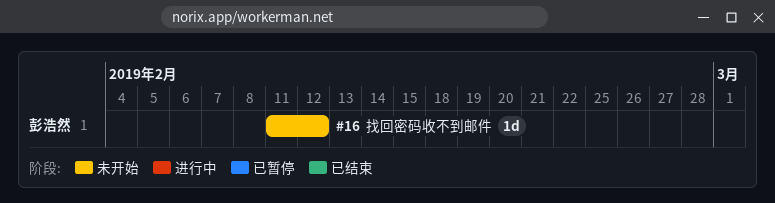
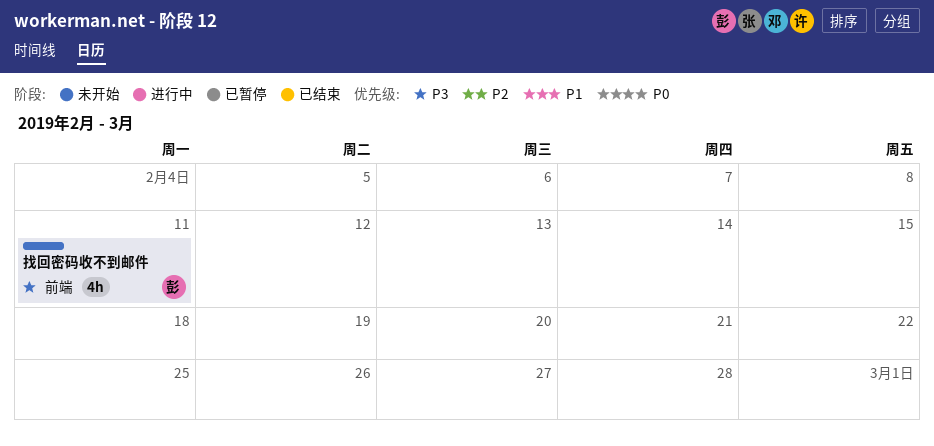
找回密码收不到邮件, estimate: 1d -> 4h
找回密码收不到邮件, due: Feb 12 -> Feb 11

